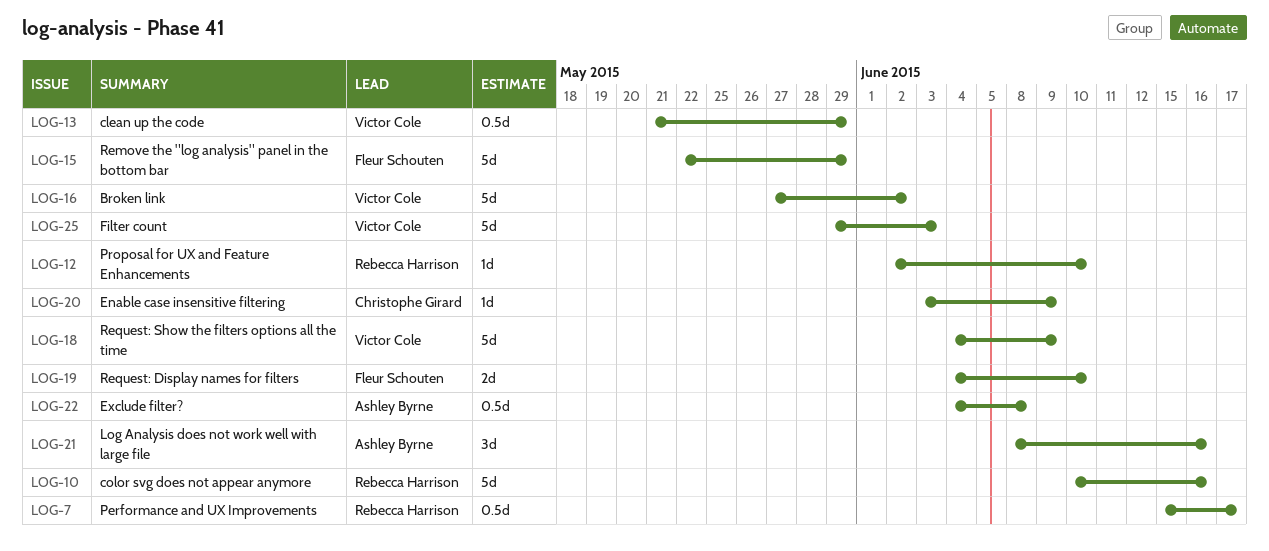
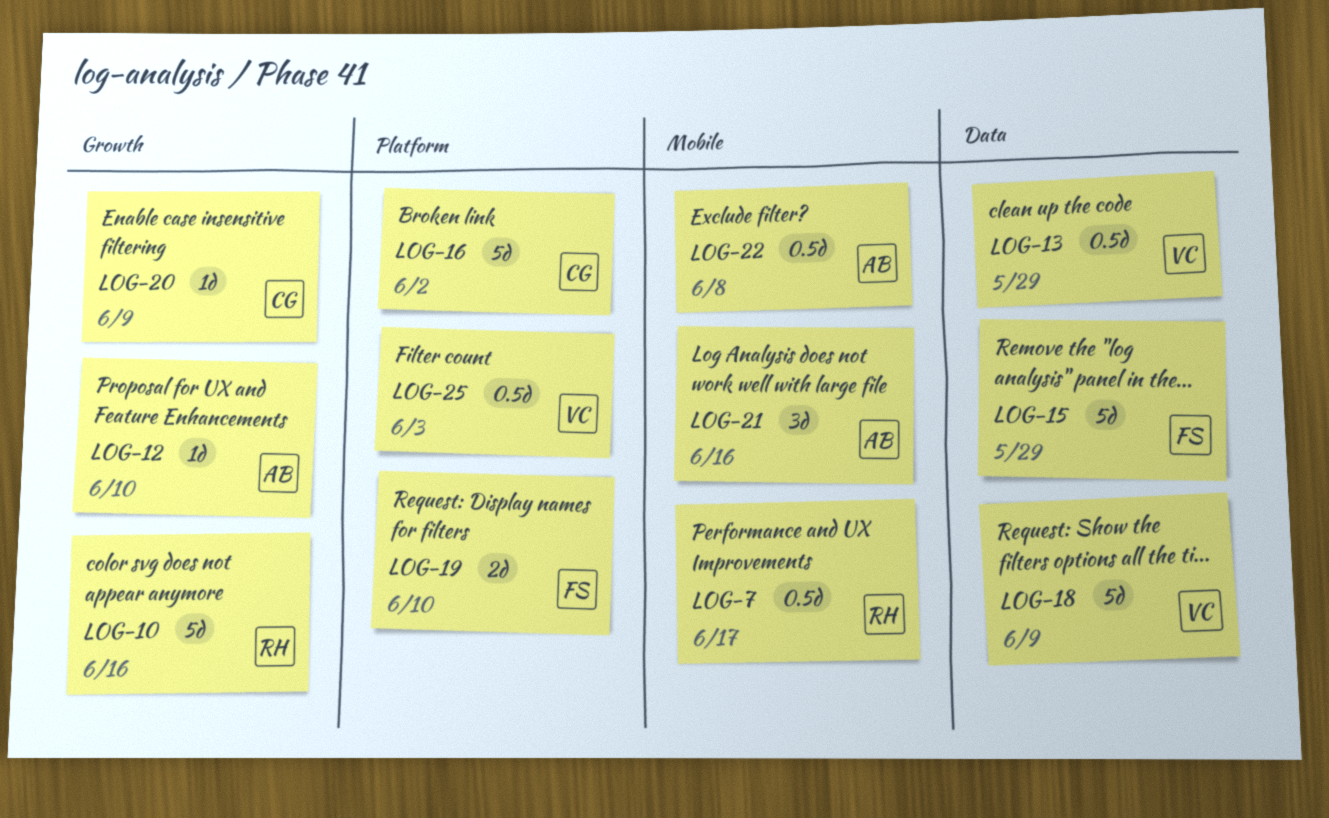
LOG-12, owner: Rebecca Harrison -> Ashley Byrne
LOG-16, owner: Victor Cole -> Christophe Girard
LOG-25, estimate: 5d -> 0.5d

